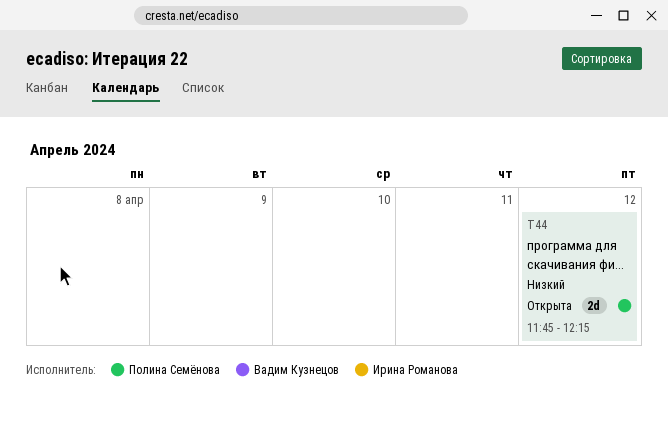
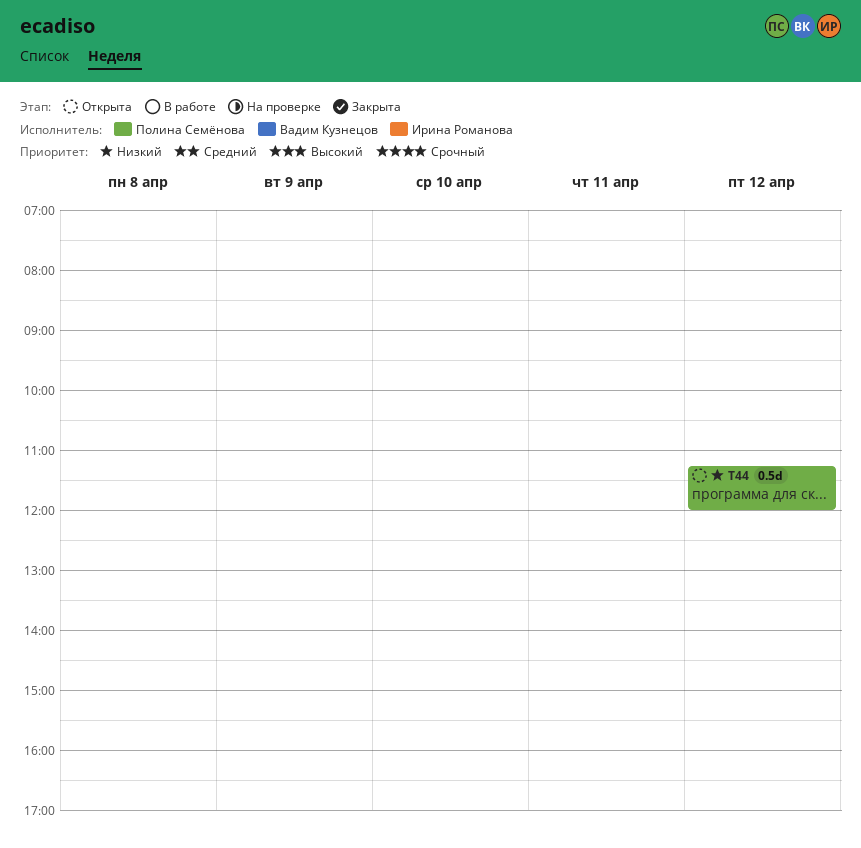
T44, estimate: 2d -> 0.5d
T44, begins: 11:45 -> 11:15
T44, ends: 12:15 -> 12:00

